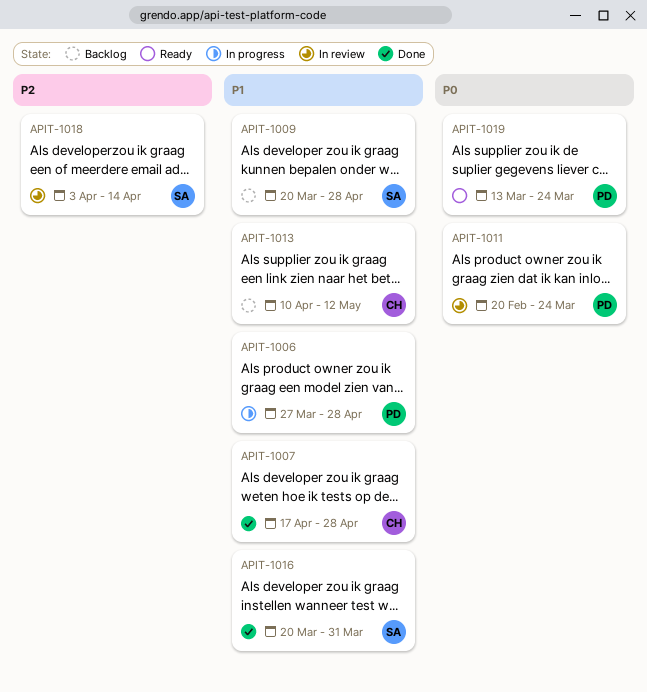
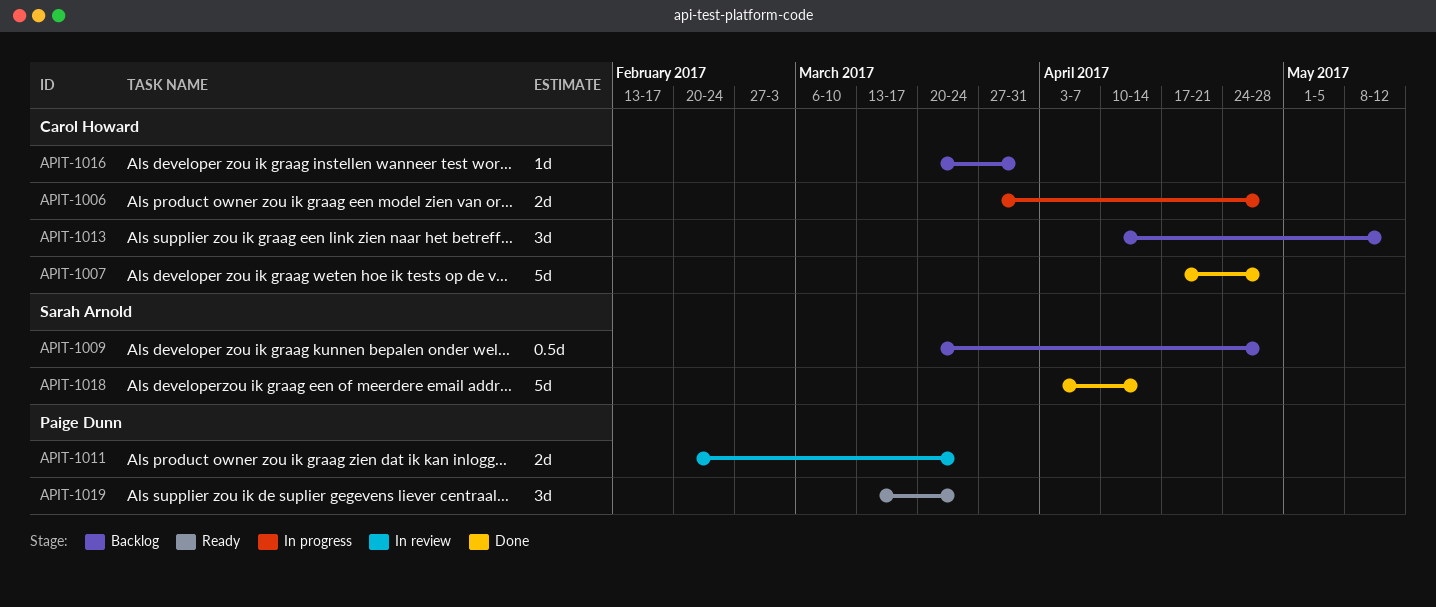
APIT-1006, owner: Paige Dunn -> Carol Howard
APIT-1016, status: Done -> Backlog
APIT-1016, owner: Sarah Arnold -> Carol Howard
APIT-1018, status: In review -> Done

